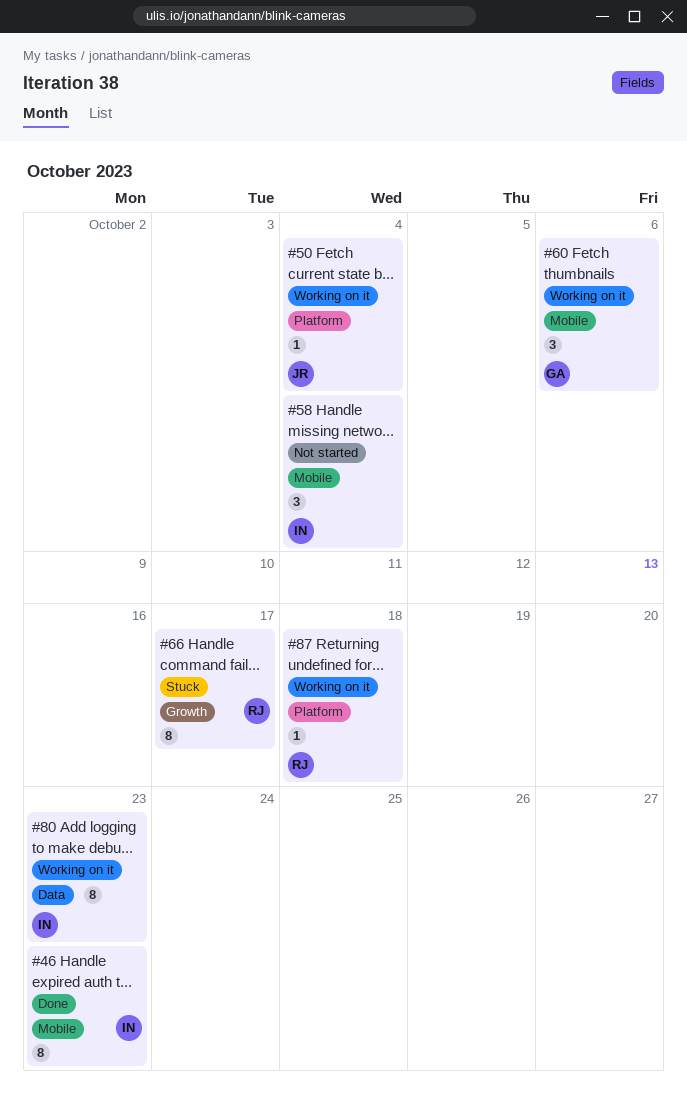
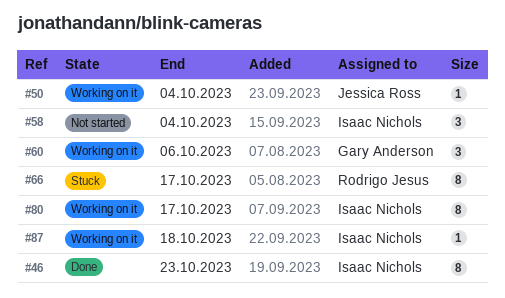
#80, due: Oct 23 -> Oct 17
#87, owner: Rodrigo Jesus -> Isaac Nichols

